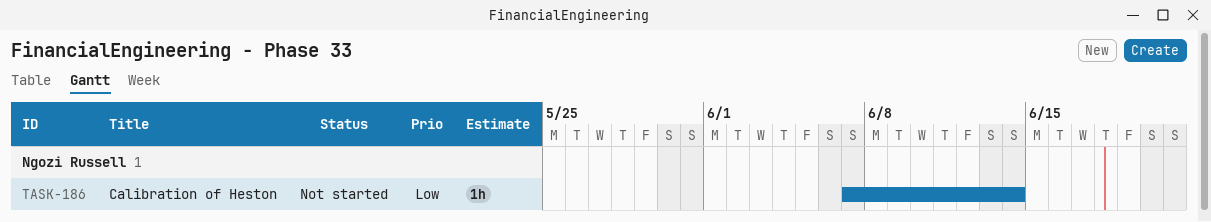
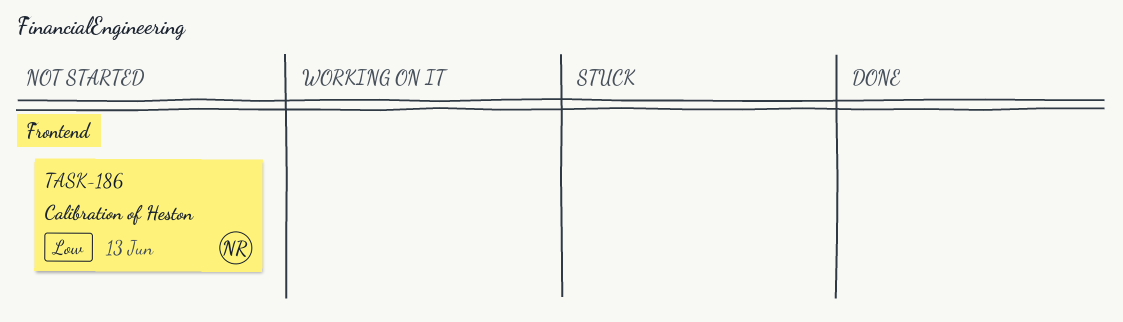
TASK-186, due: Jun 14 -> Jun 13

